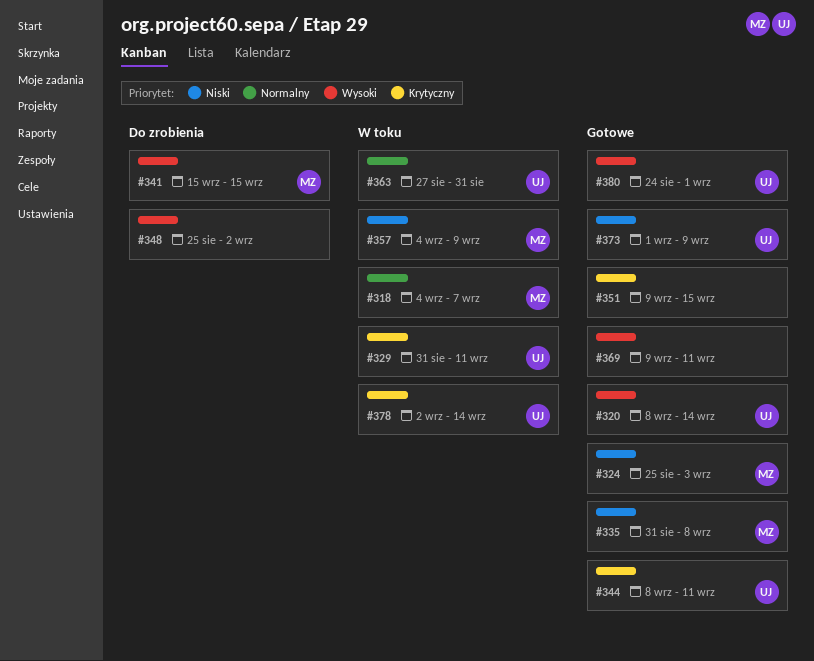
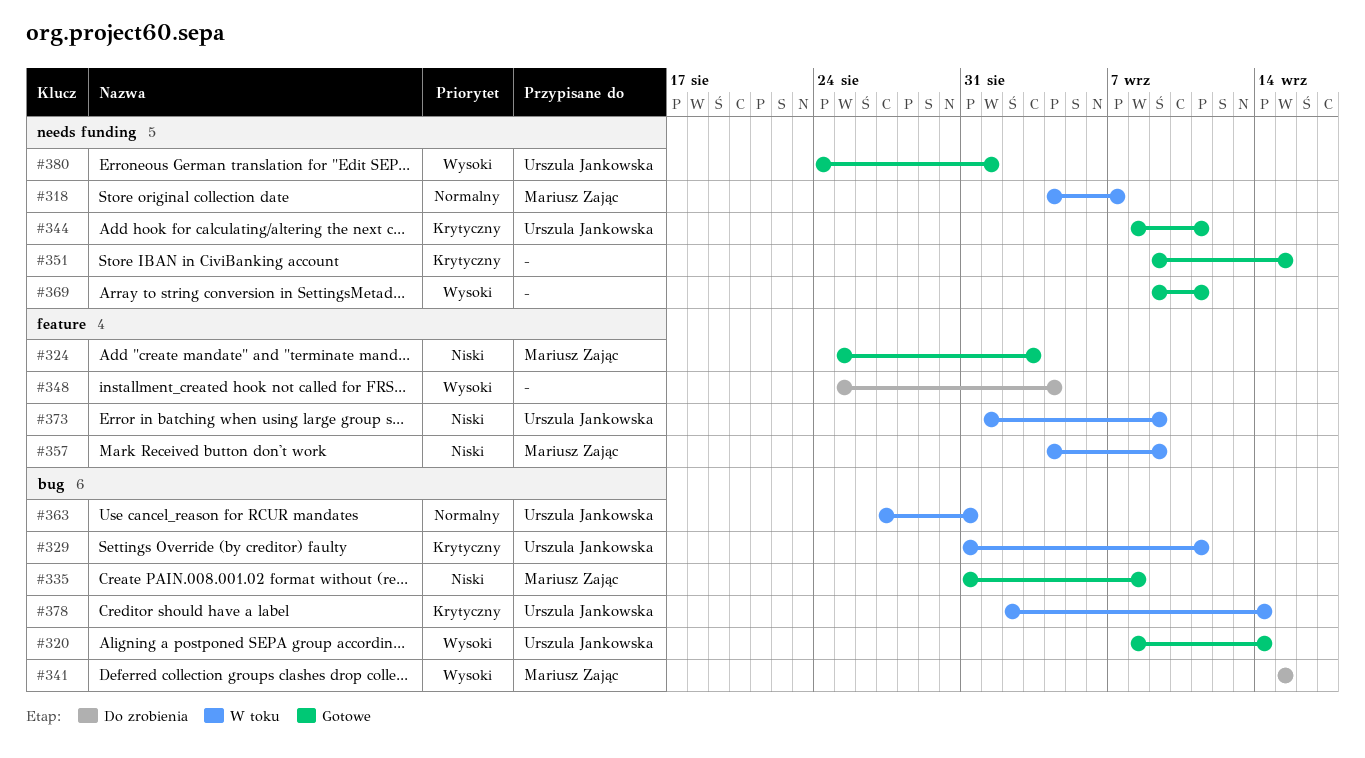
#348, due: Sep 2 -> Sep 4
#373, status: Gotowe -> W toku

